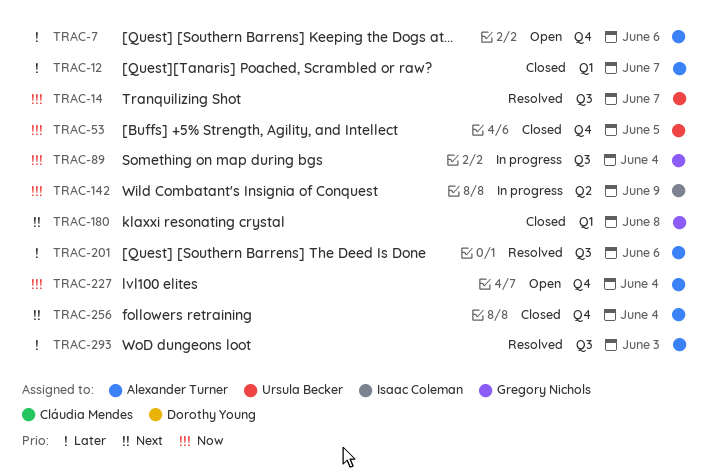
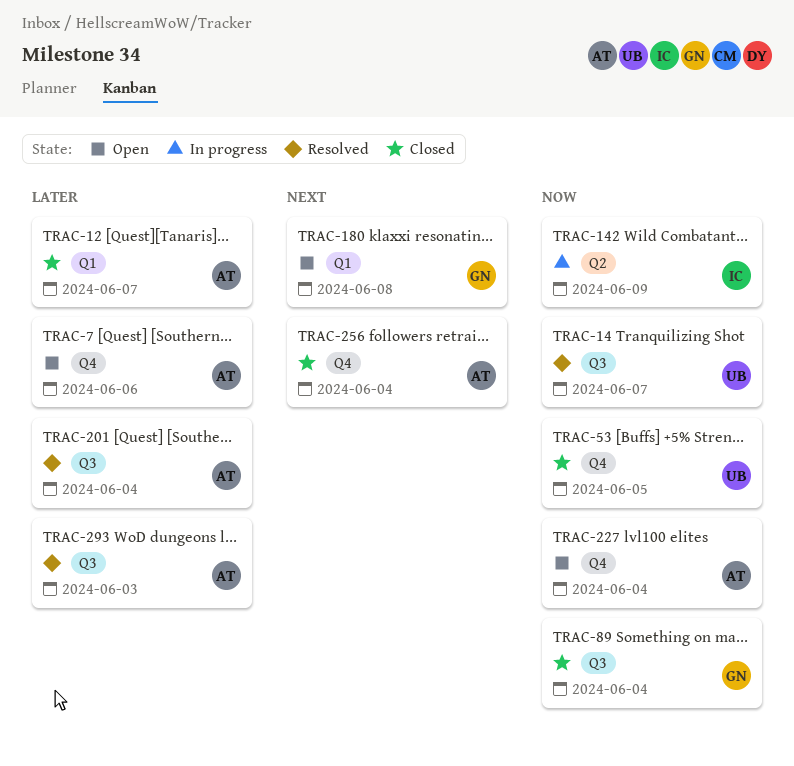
TRAC-89, status: In progress -> Closed
TRAC-180, status: Closed -> Open
TRAC-201, due: Jun 6 -> Jun 4

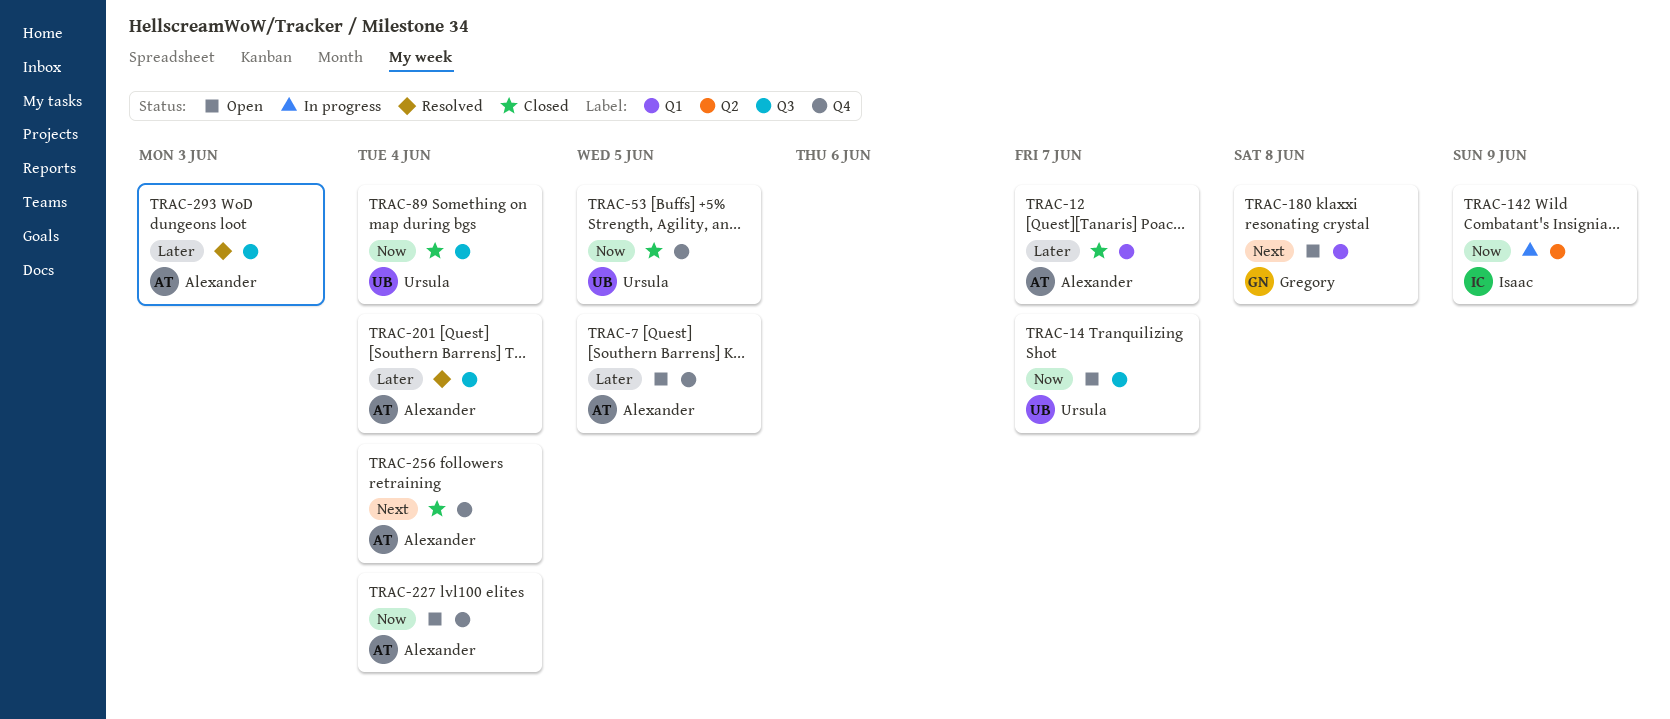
TRAC-7, due: Jun 6 -> Jun 5
TRAC-14, status: Resolved -> Open
TRAC-89, owner: Gregory -> Ursula

